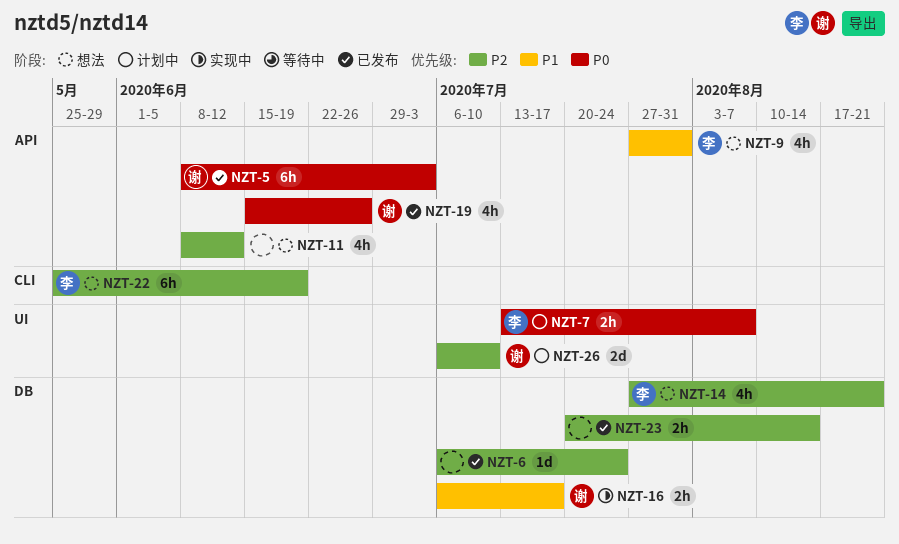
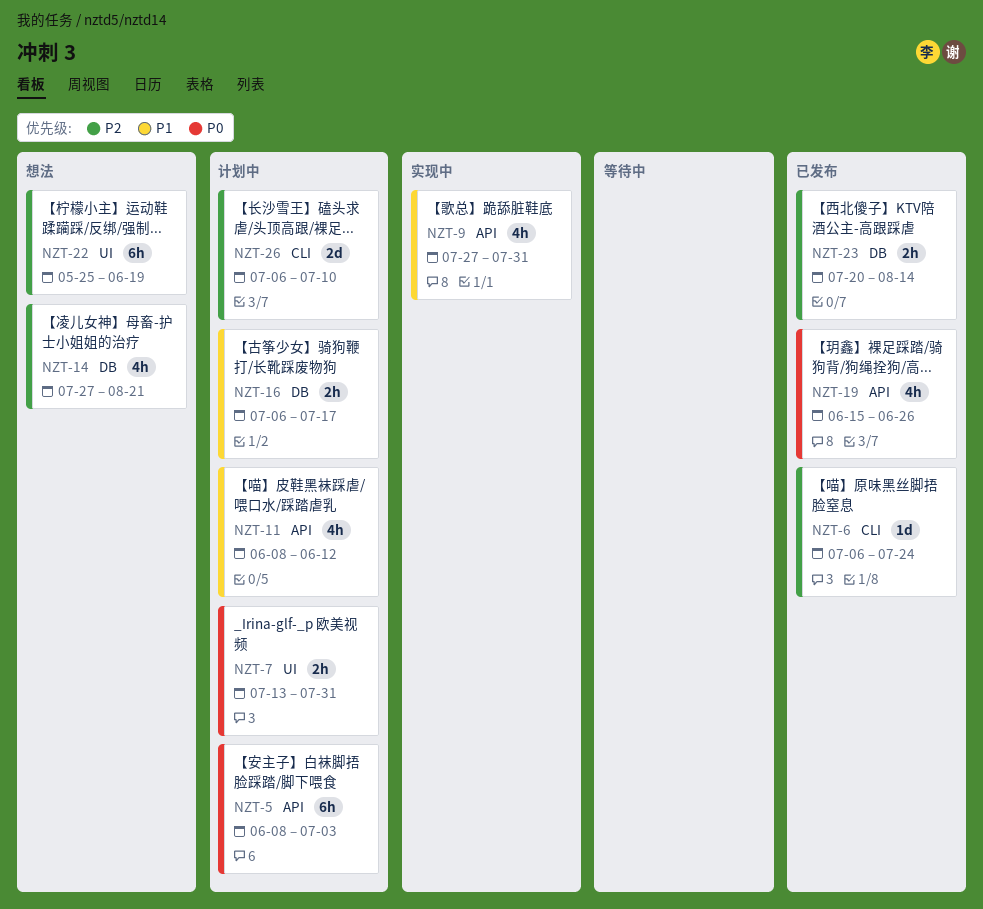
NZT-5, status: 已发布 -> 计划中
NZT-6, label: DB -> CLI
NZT-7, due: Aug 7 -> Jul 31
NZT-9, status: 想法 -> 实现中
NZT-11, status: 想法 -> 计划中
NZT-11, priority: P2 -> P1
NZT-16, status: 实现中 -> 计划中
NZT-22, label: CLI -> UI
NZT-26, label: UI -> CLI

